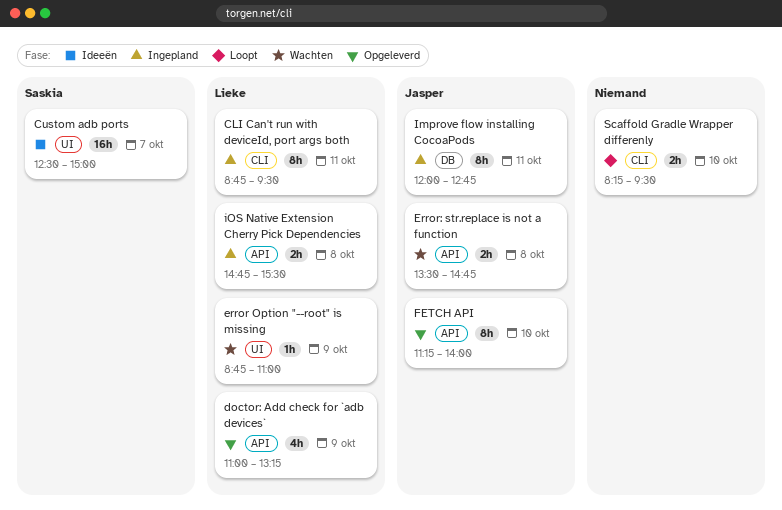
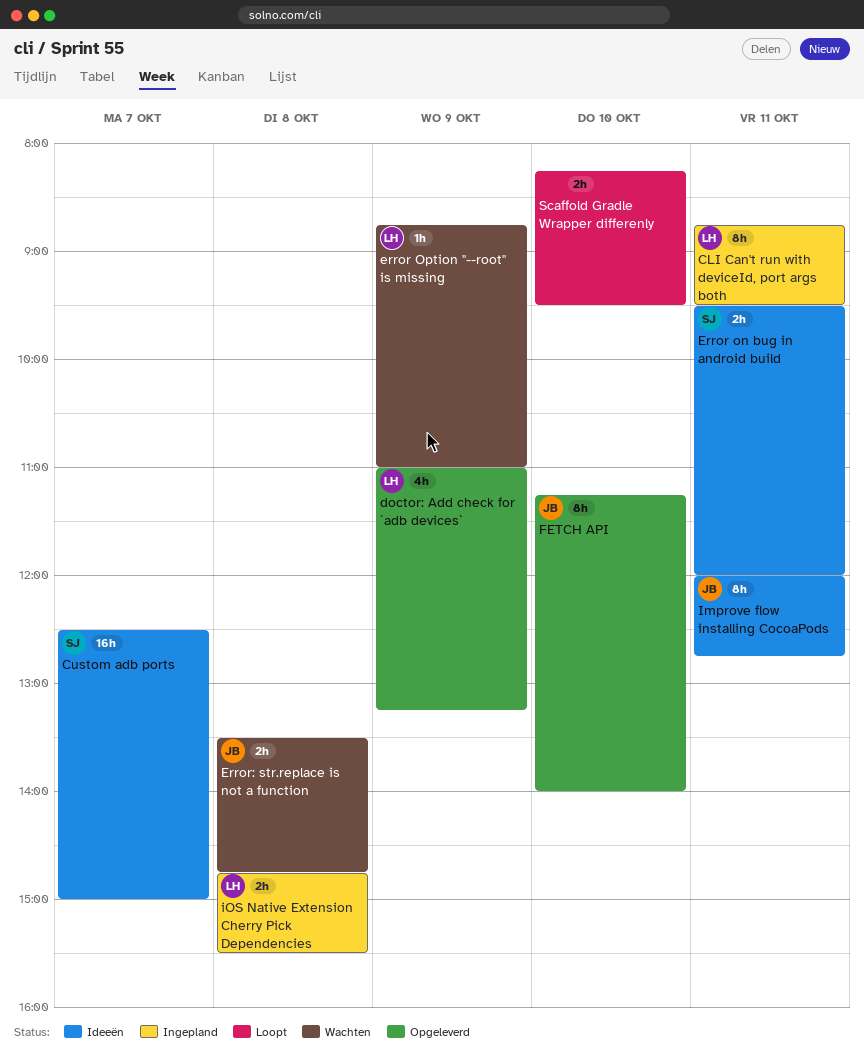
Error on bug in android build: none -> present
Improve flow installing CocoaPods, status: Ingepland -> Ideeën

